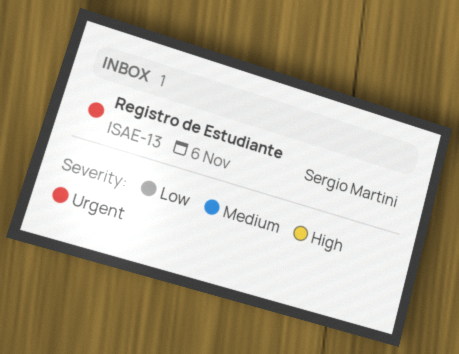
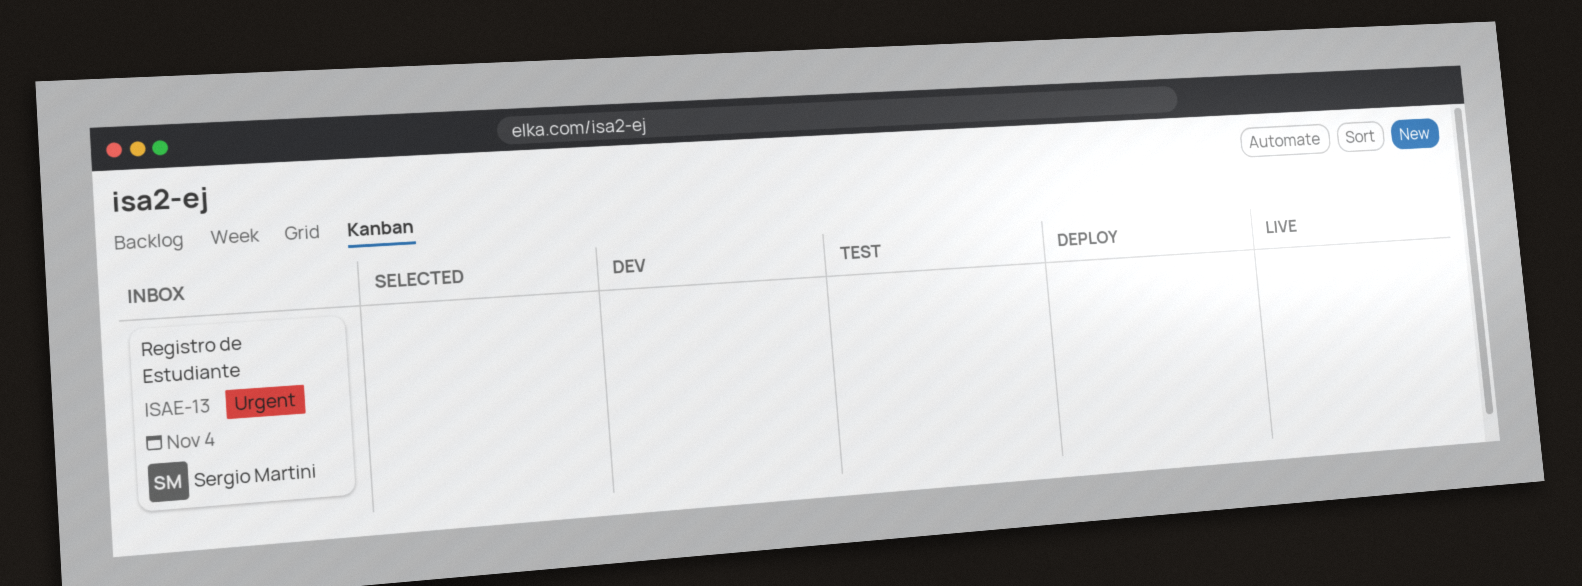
ISAE-13, due: Nov 6 -> Nov 4

